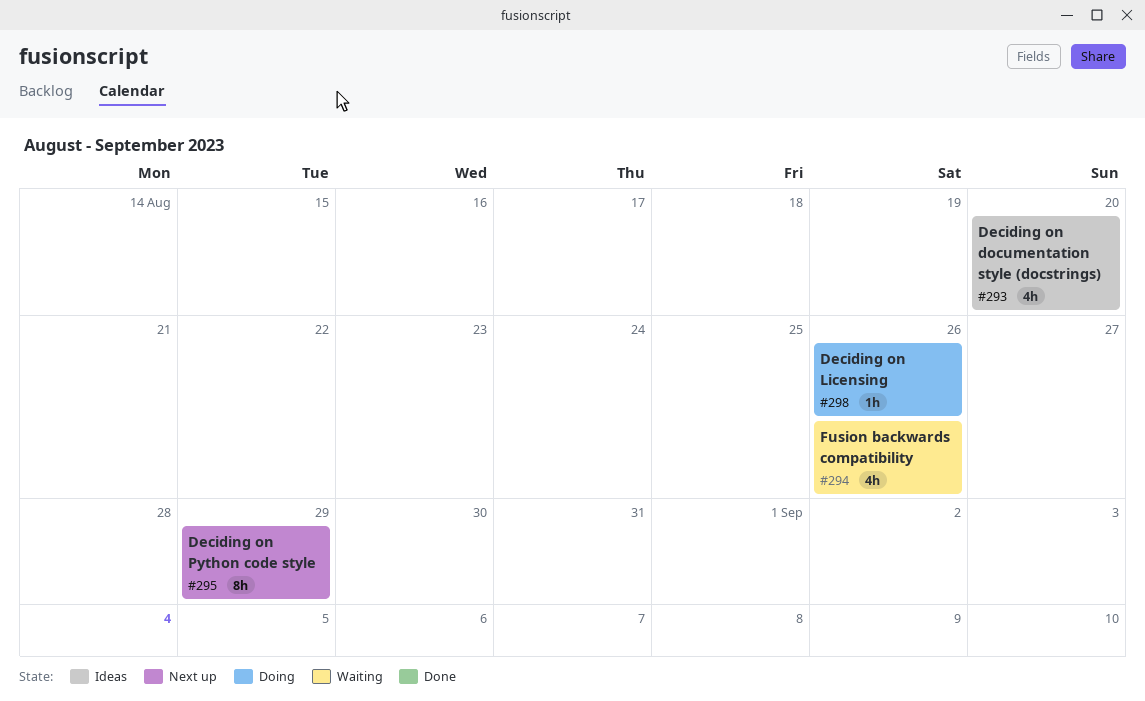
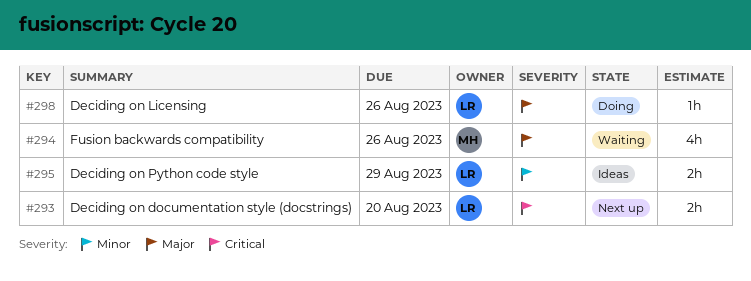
#293, status: Ideas -> Next up
#293, estimate: 4h -> 2h
#295, status: Next up -> Ideas
#295, estimate: 8h -> 2h

